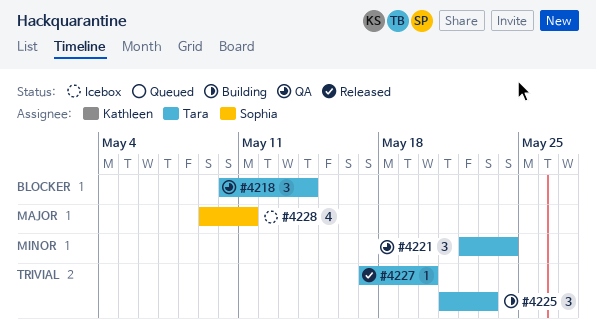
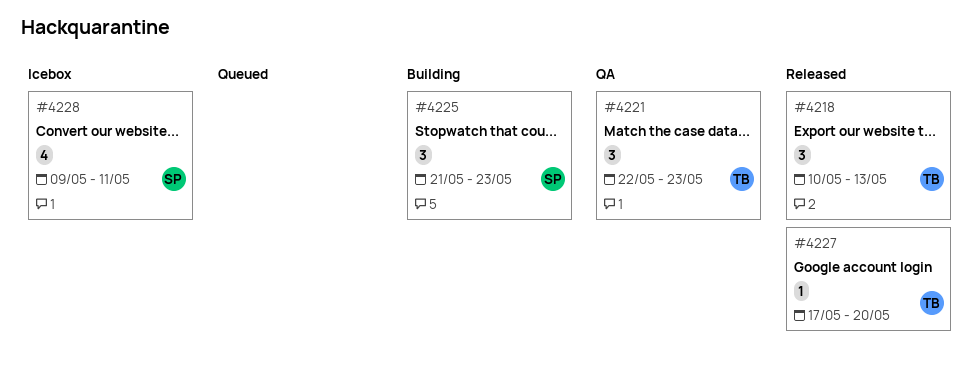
#4218, status: QA -> Released
#4218, due: May 14 -> May 13
#4221, due: May 24 -> May 23
#4225, owner: Tara -> Sophia

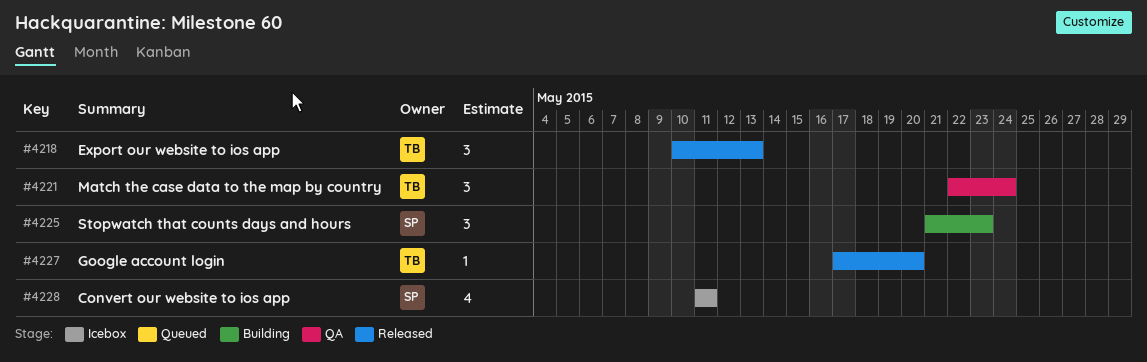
#4221, due: May 23 -> May 24
#4228, start: May 9 -> May 11

